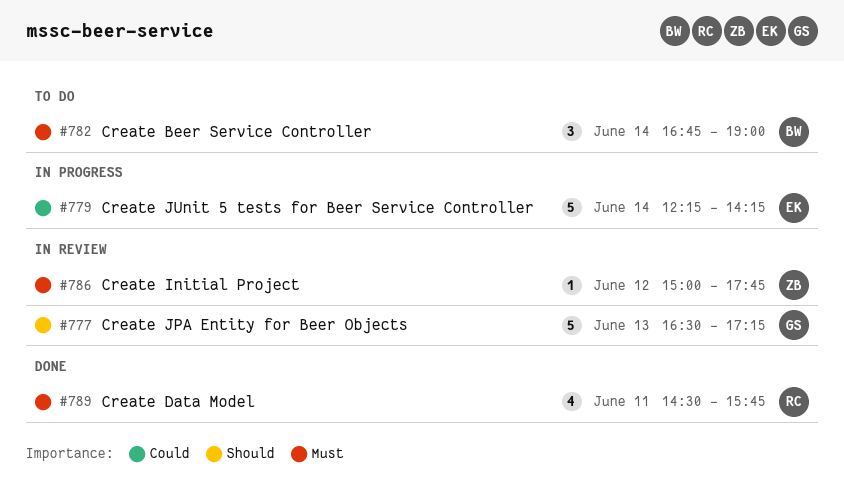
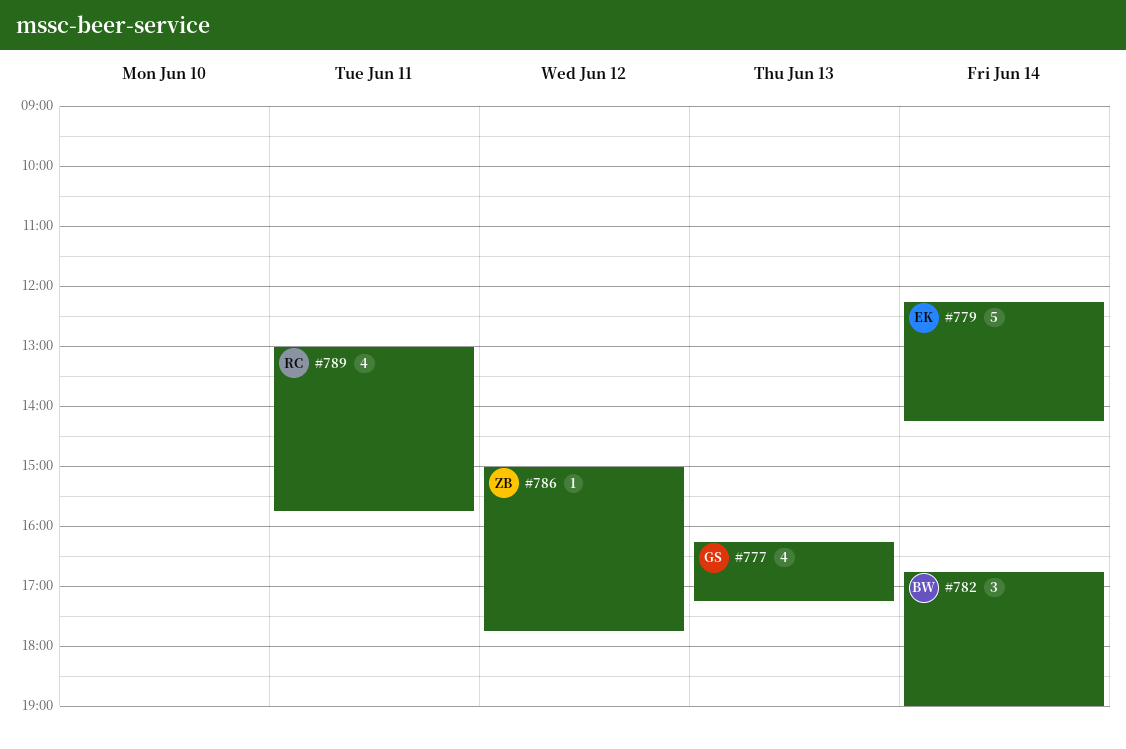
#777, estimate: 5 -> 4
#777, begins: 16:30 -> 16:15
#789, begins: 14:30 -> 13:00

